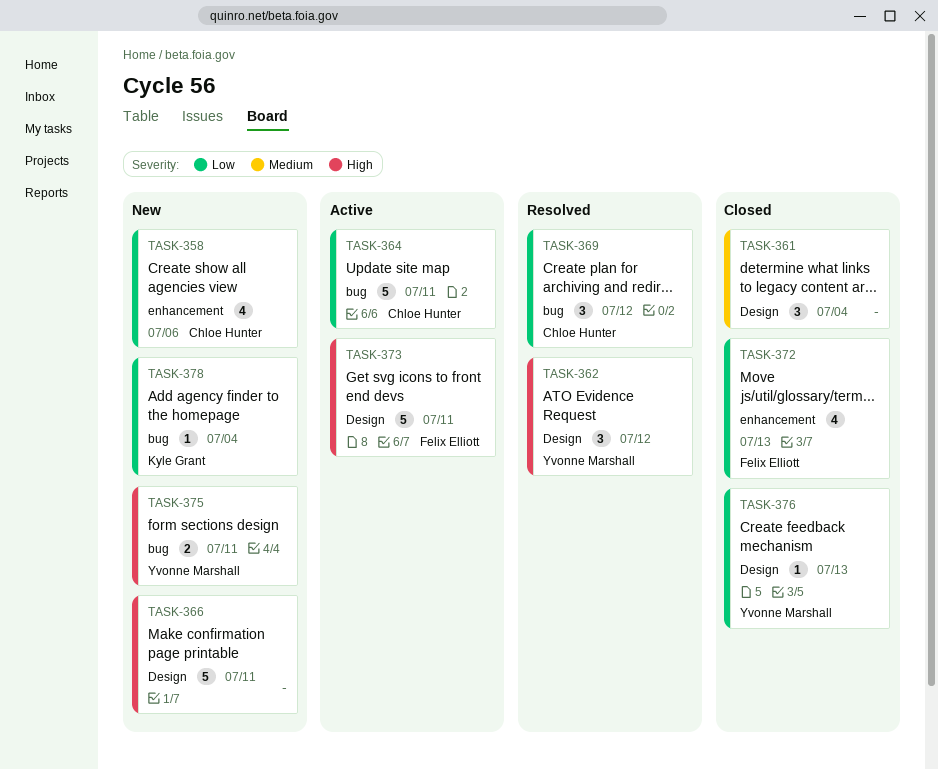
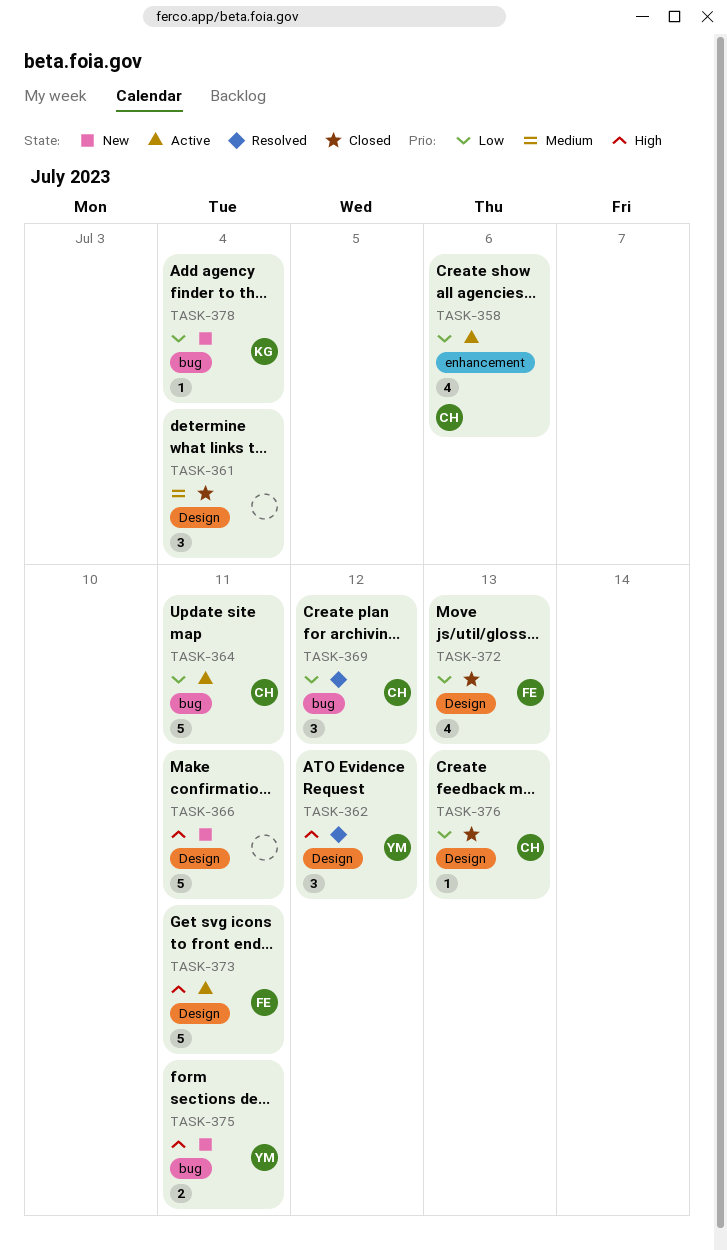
TASK-358, status: New -> Active
TASK-372, label: enhancement -> Design
TASK-376, owner: Yvonne Marshall -> Chloe Hunter

